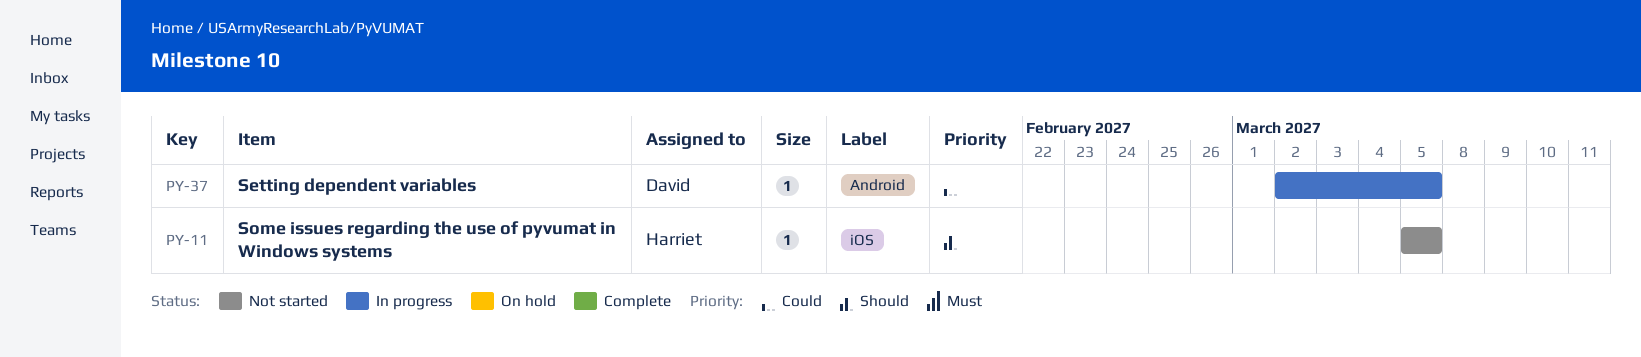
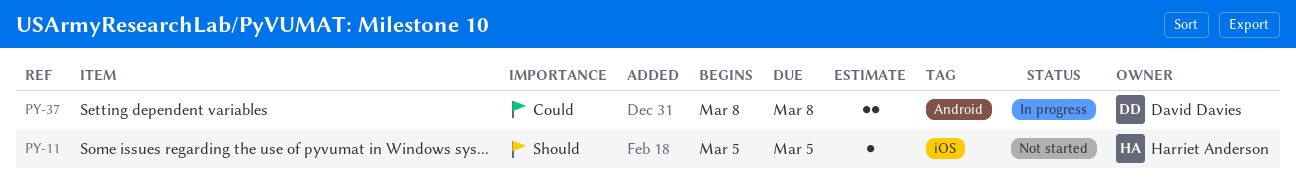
PY-37, estimate: 1 -> 2
PY-37, start: Mar 2 -> Mar 8
PY-37, due: Mar 5 -> Mar 8

